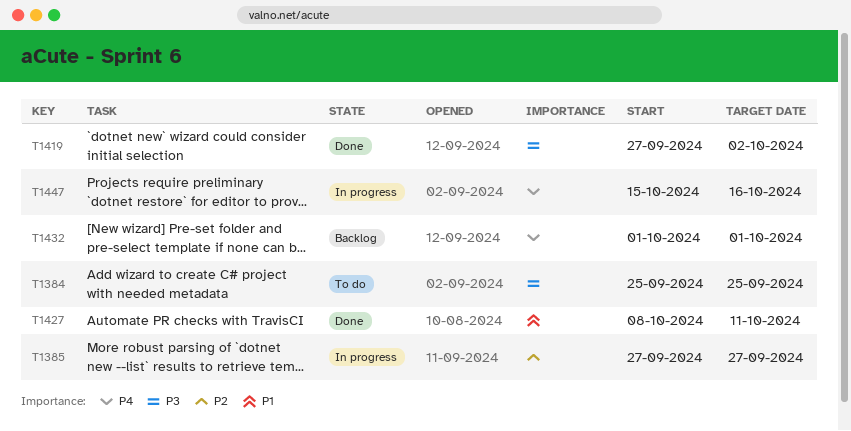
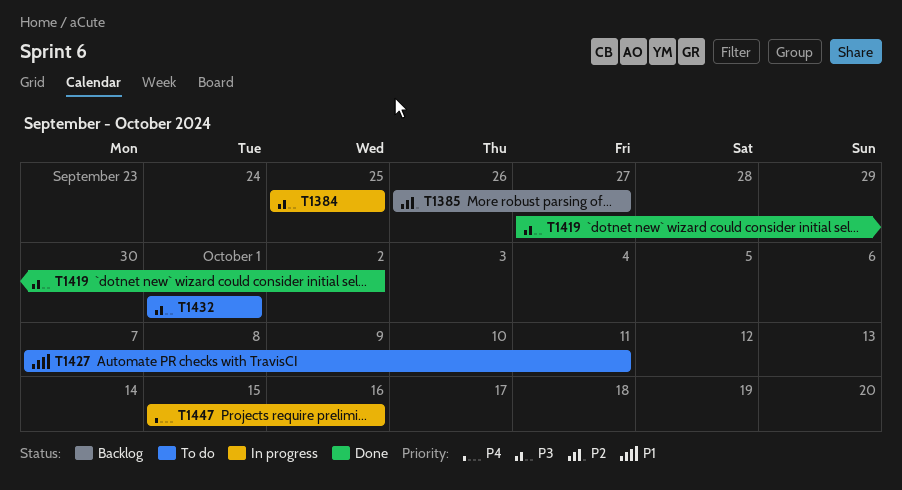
T1384, status: To do -> In progress
T1385, status: In progress -> Backlog
T1385, start: Sep 27 -> Sep 26
T1427, status: Done -> To do
T1427, start: Oct 8 -> Oct 7
T1432, status: Backlog -> To do
T1432, priority: P4 -> P3

